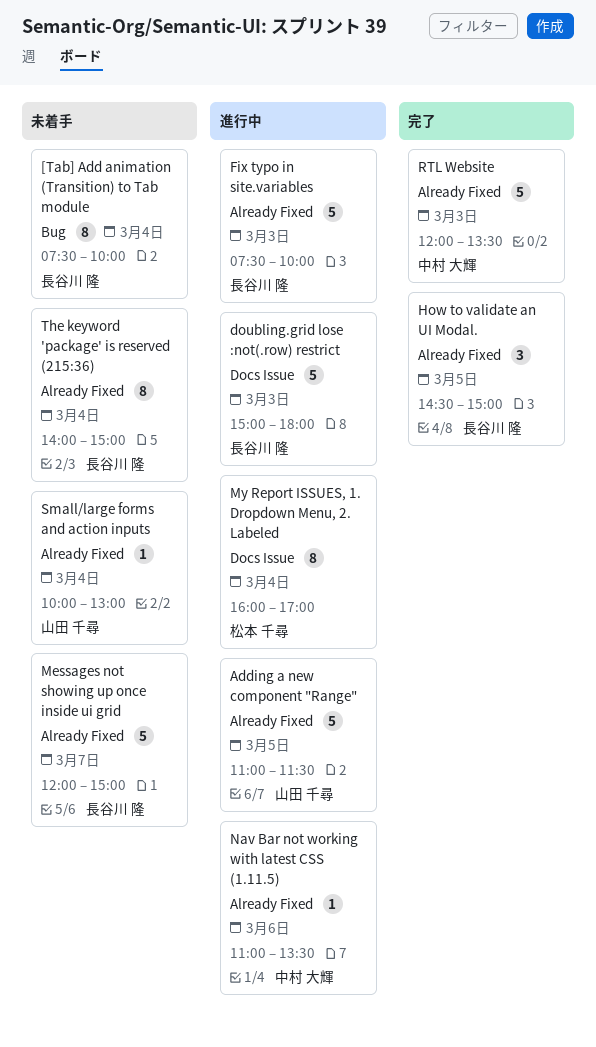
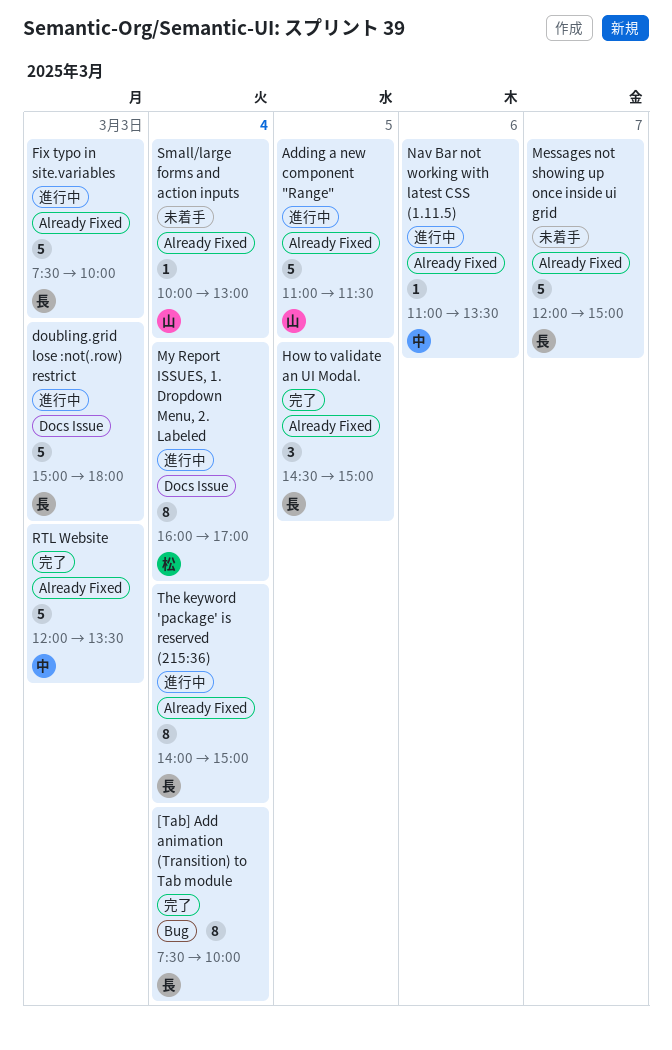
[Tab] Add animation (Transition) to Tab module, status: 未着手 -> 完了
The keyword 'package' is reserved (215:36), status: 未着手 -> 進行中

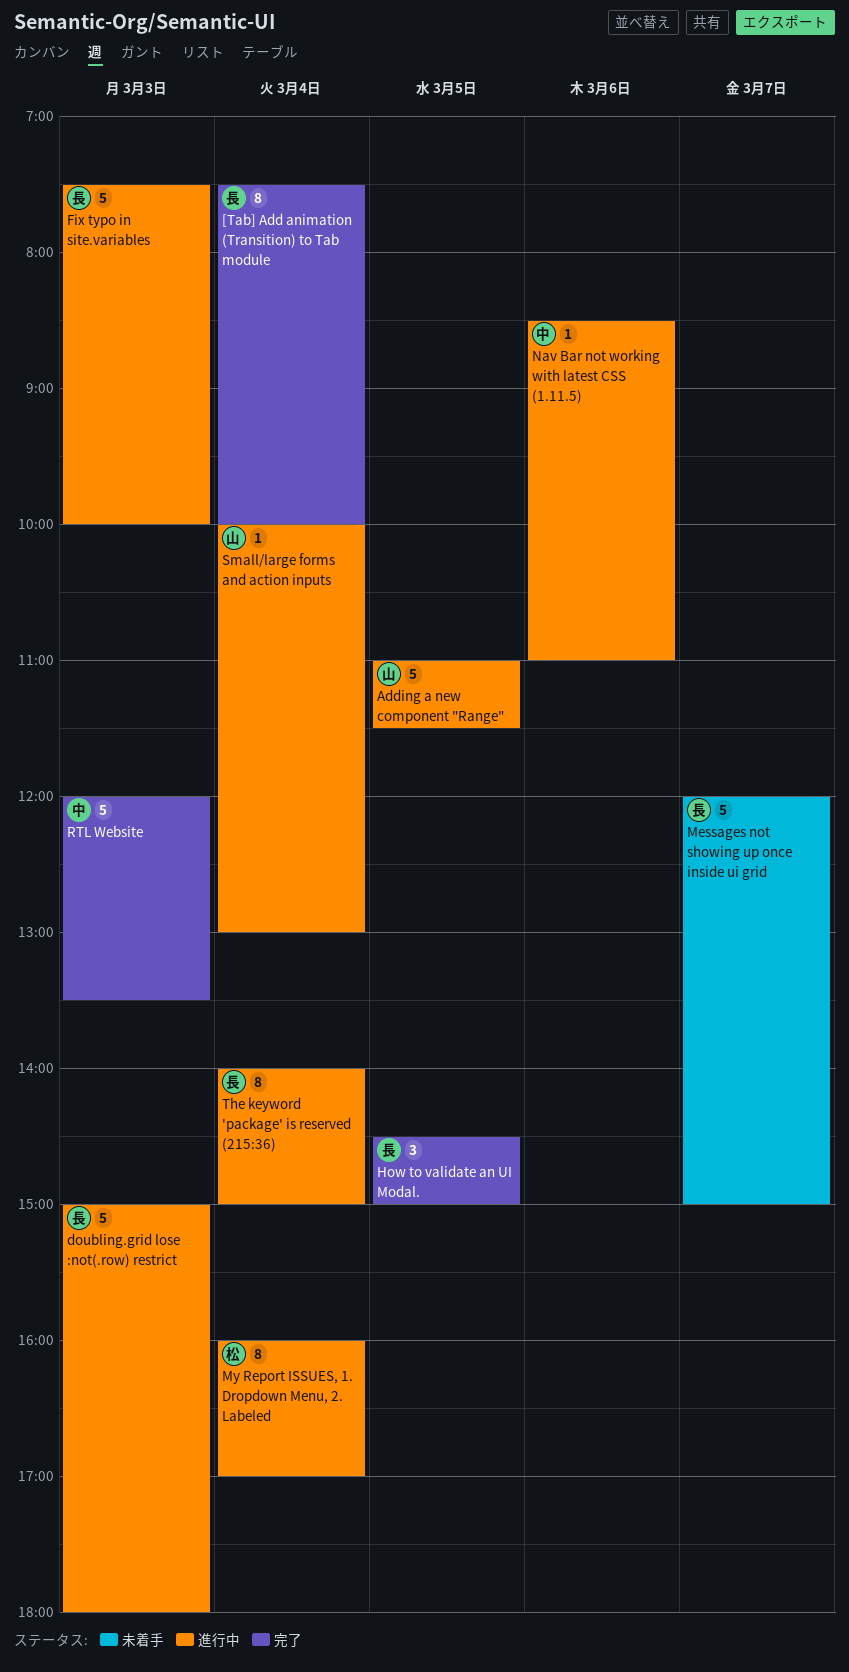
Nav Bar not working with latest CSS (1.11.5), begins: 11:00 -> 08:30
Nav Bar not working with latest CSS (1.11.5), ends: 13:30 -> 11:00
Small/large forms and action inputs, status: 未着手 -> 進行中

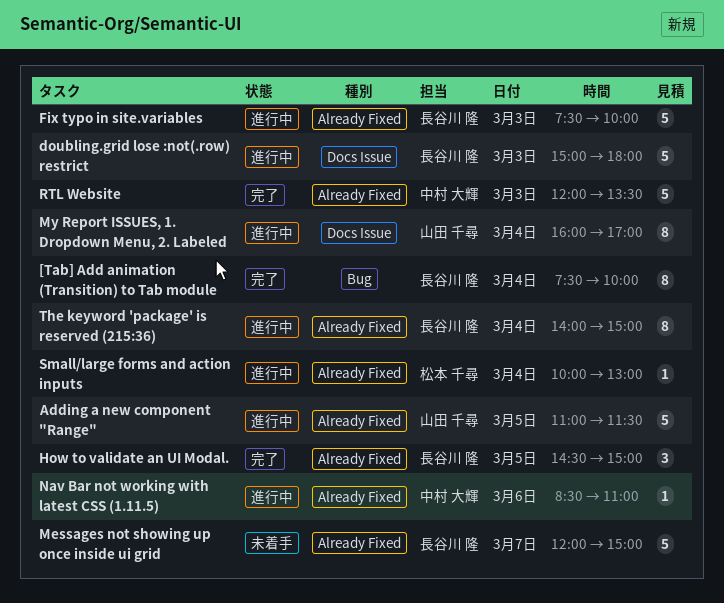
My Report ISSUES, 1. Dropdown Menu, 2. Labeled, owner: 松本 千尋 -> 山田 千尋
Small/large forms and action inputs, owner: 山田 千尋 -> 松本 千尋

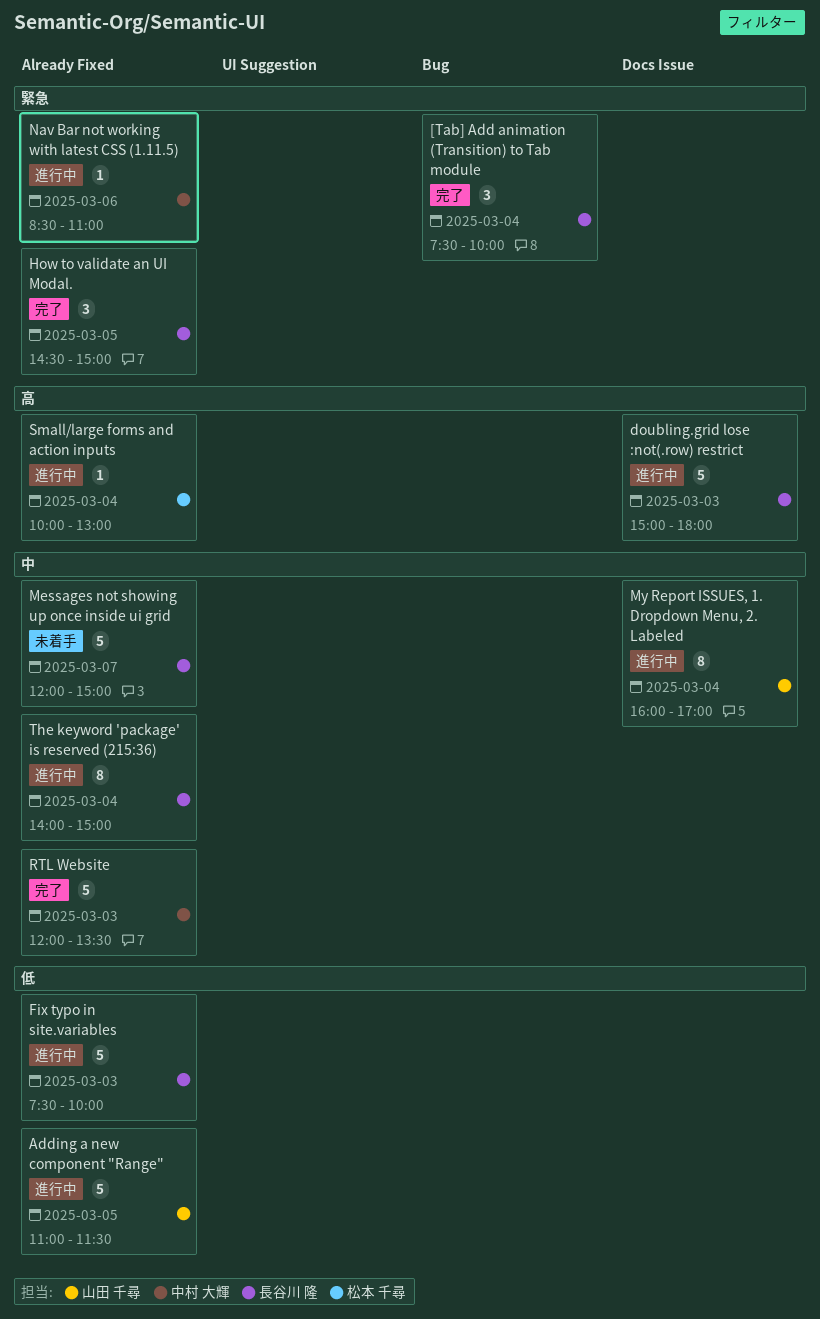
[Tab] Add animation (Transition) to Tab module, estimate: 8 -> 3

